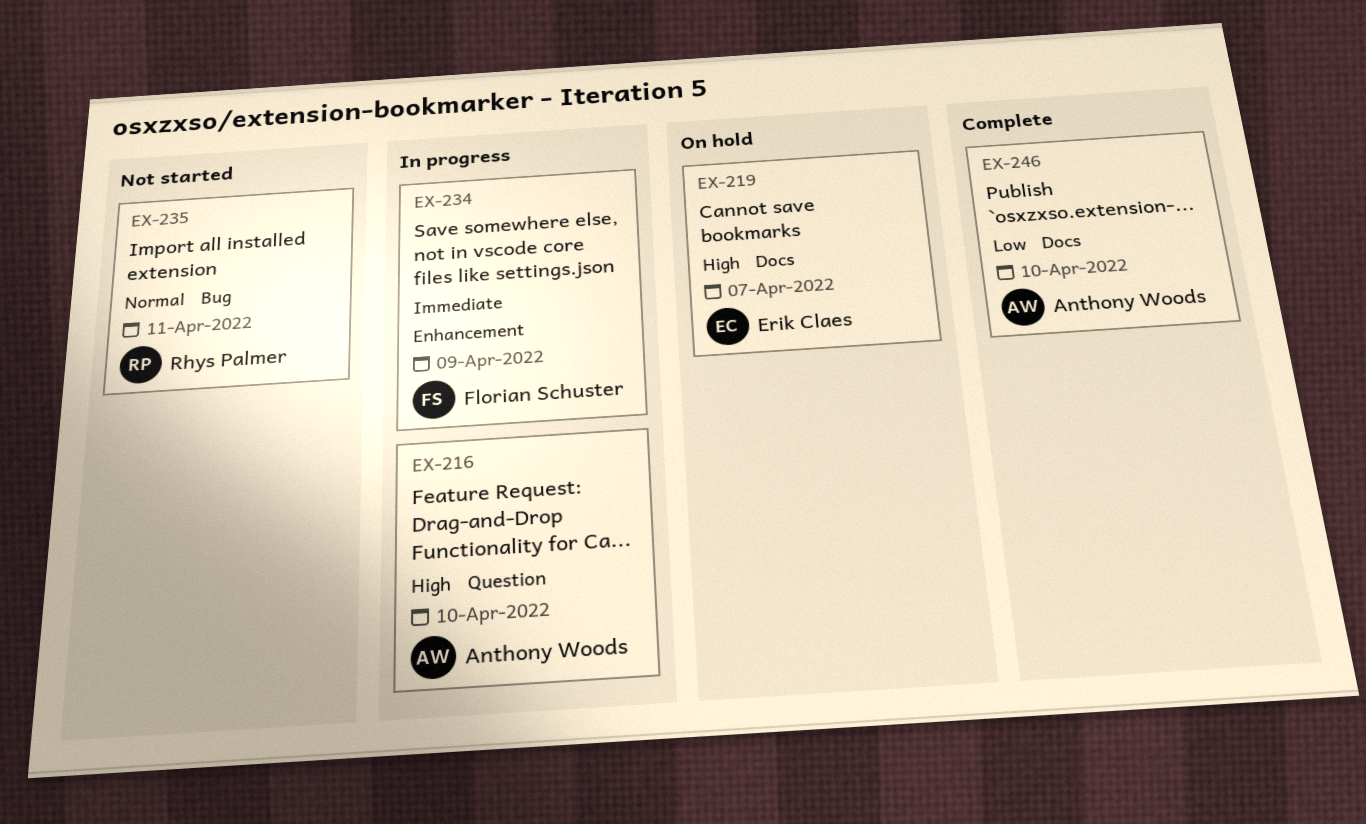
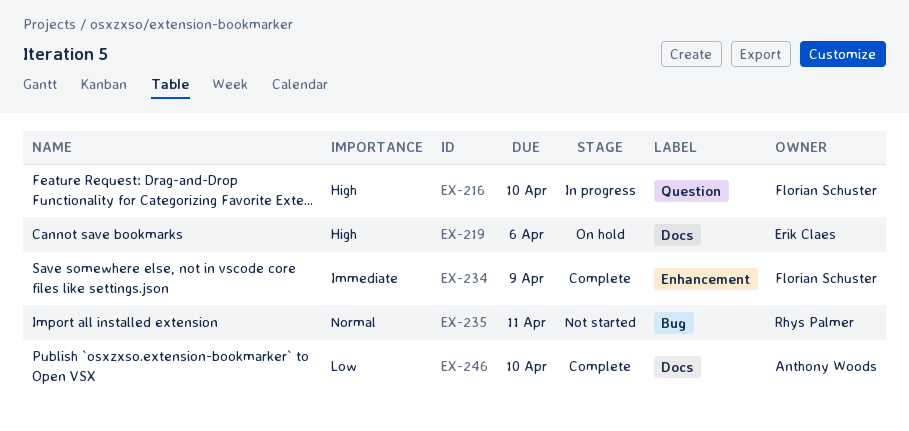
EX-216, owner: Anthony Woods -> Florian Schuster
EX-219, due: Apr 7 -> Apr 6
EX-234, status: In progress -> Complete

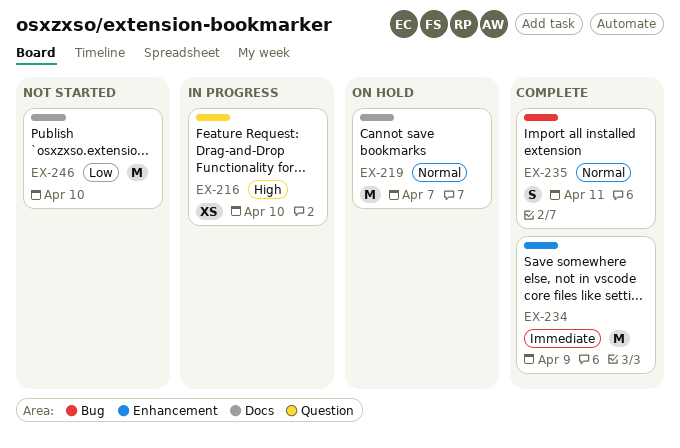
EX-219, priority: High -> Normal
EX-219, due: Apr 6 -> Apr 7
EX-235, status: Not started -> Complete
EX-246, status: Complete -> Not started

